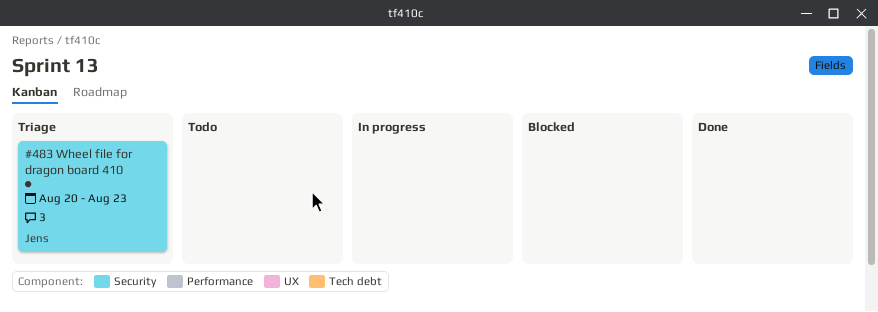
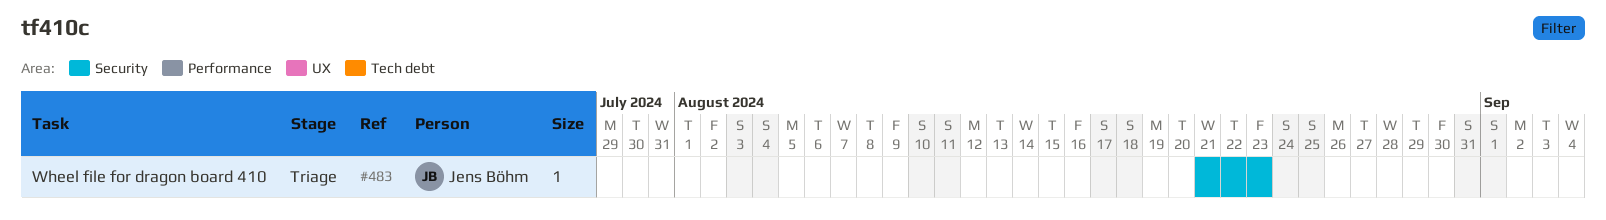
#483, start: Aug 20 -> Aug 21

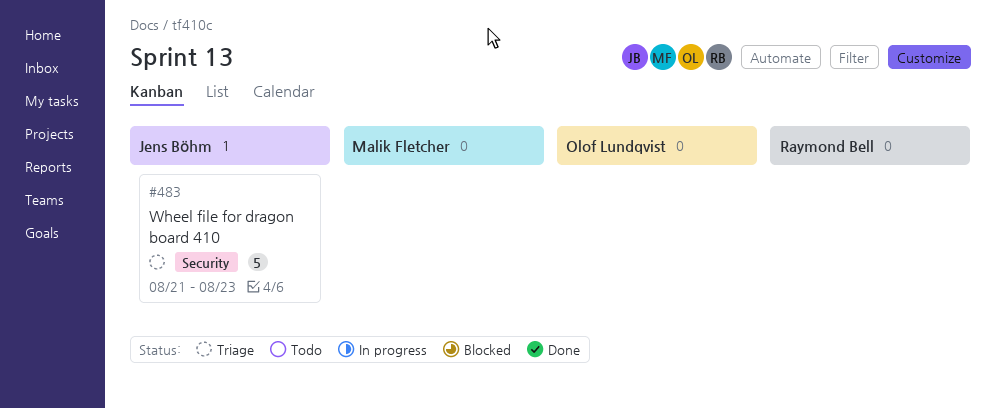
#483, estimate: 1 -> 5

